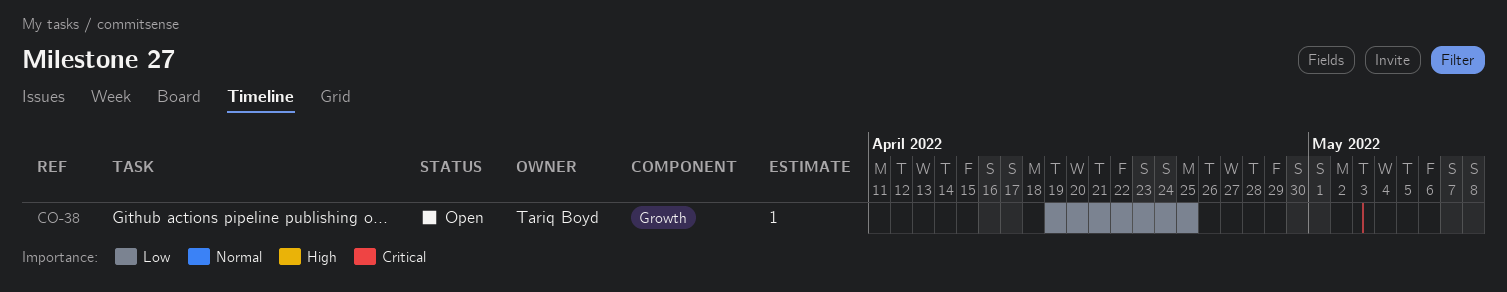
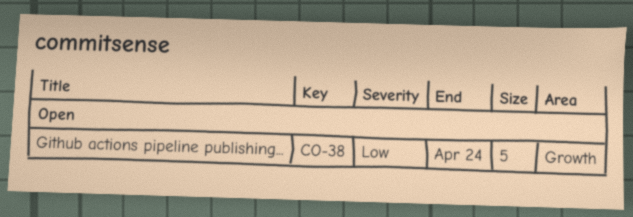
CO-38, estimate: 1 -> 5
CO-38, due: Apr 25 -> Apr 24

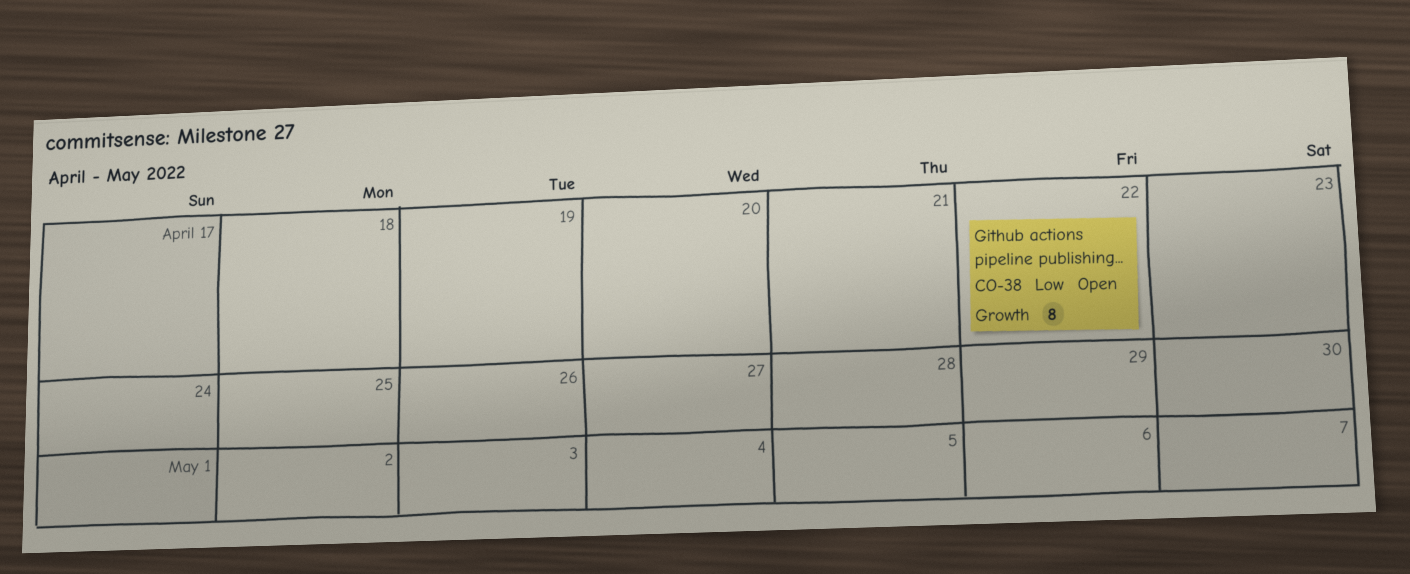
CO-38, estimate: 5 -> 8
CO-38, due: Apr 24 -> Apr 22

